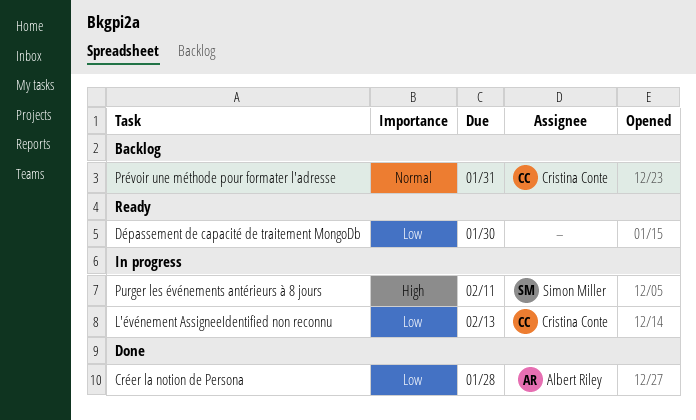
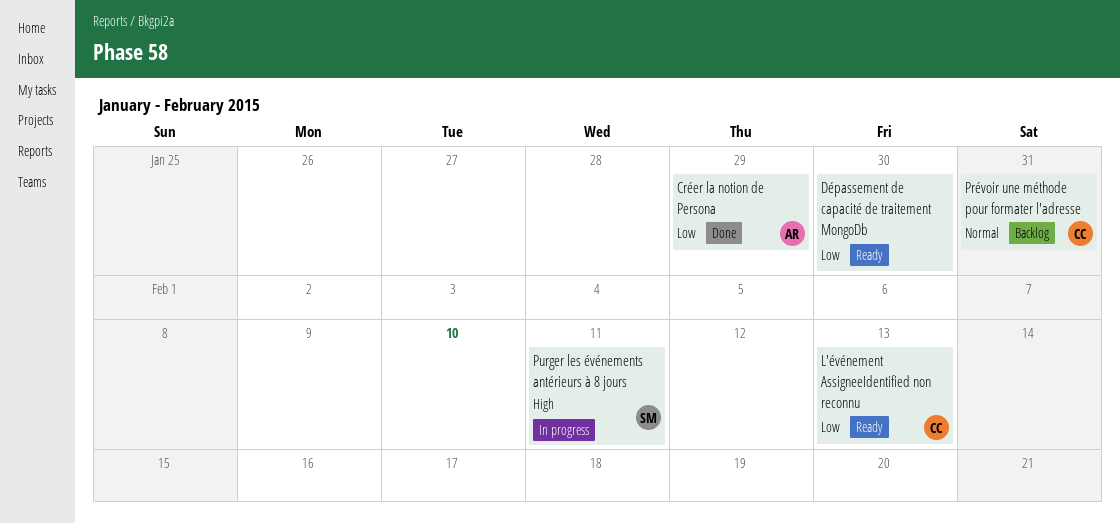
Créer la notion de Persona, due: Jan 28 -> Jan 29
L'événement AssigneeIdentified non reconnu, status: In progress -> Ready

